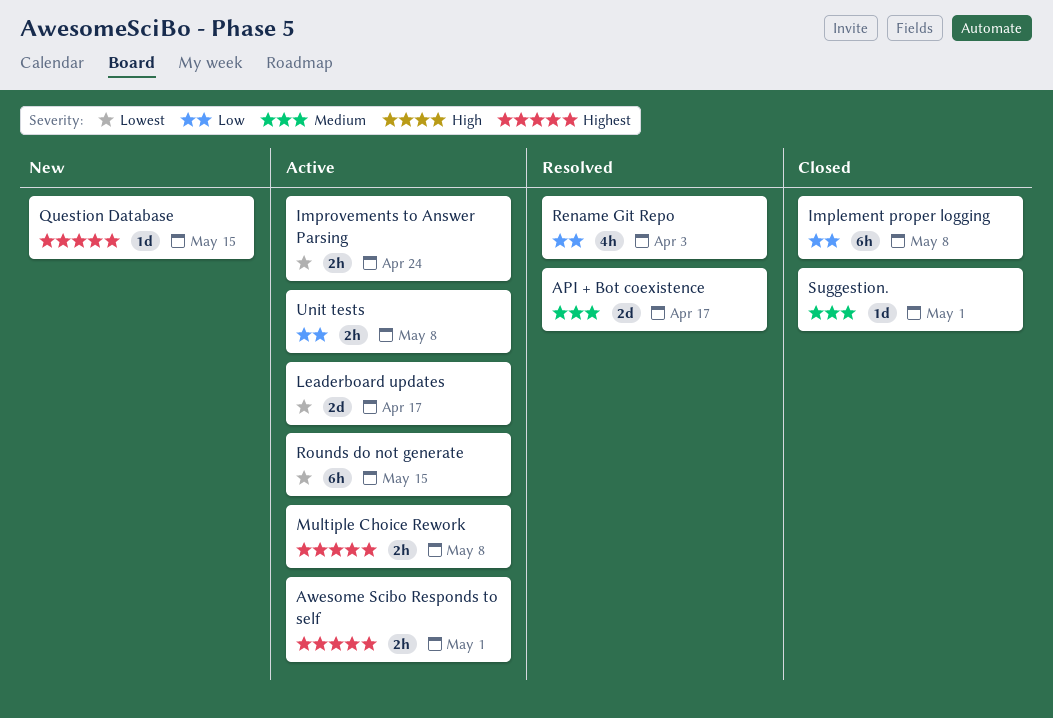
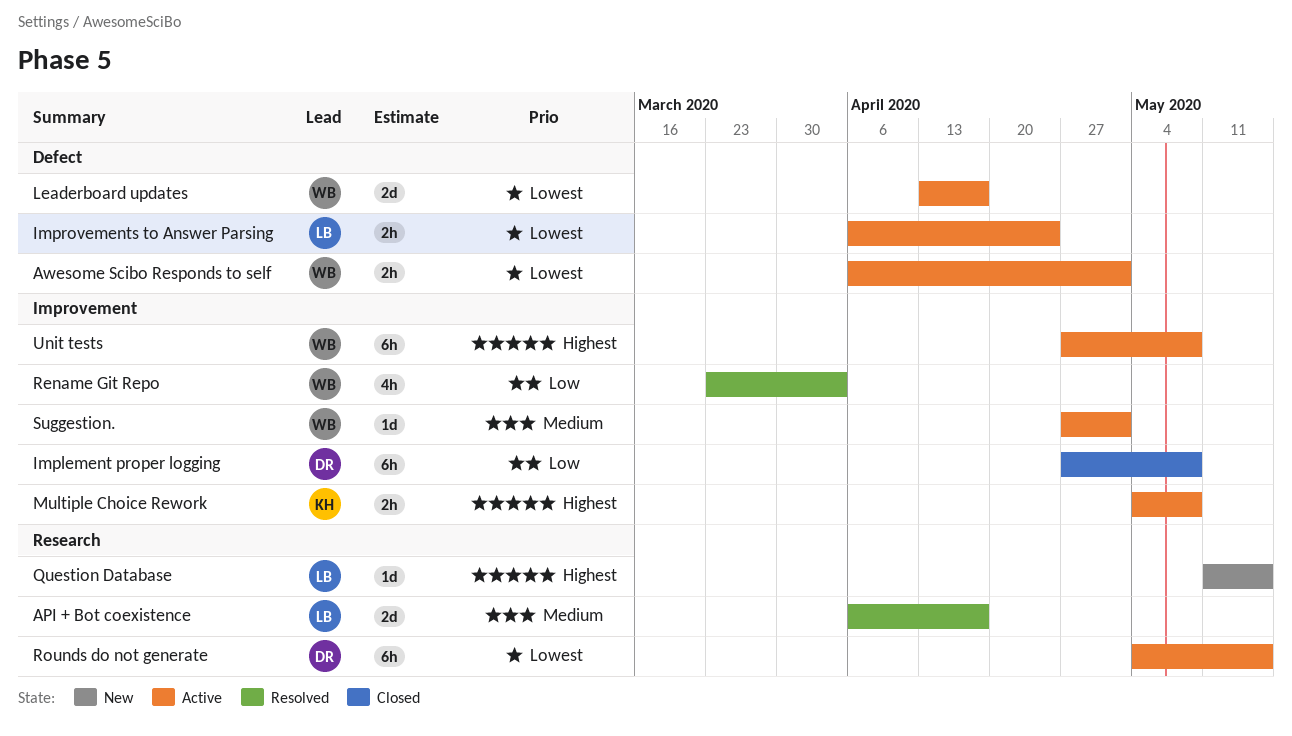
Awesome Scibo Responds to self, priority: Highest -> Lowest
Suggestion., status: Closed -> Active
Unit tests, priority: Low -> Highest
Unit tests, estimate: 2h -> 6h

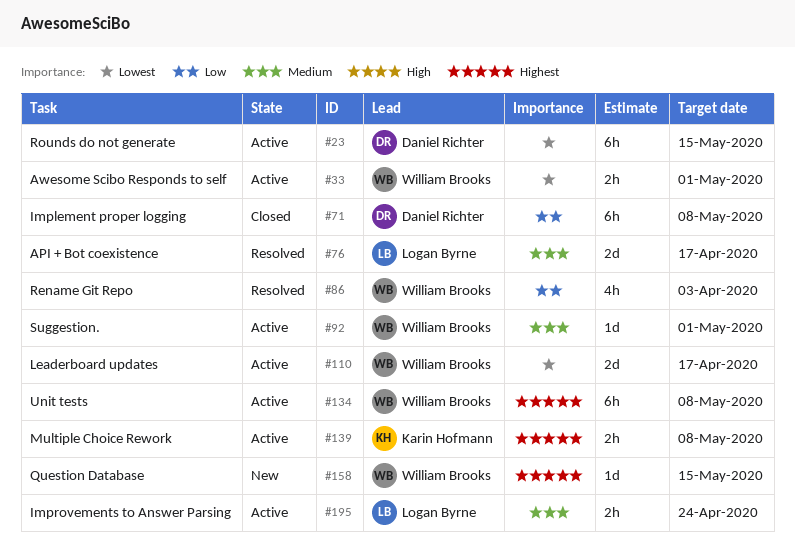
Improvements to Answer Parsing, priority: Lowest -> Medium
Question Database, owner: Logan Byrne -> William Brooks

